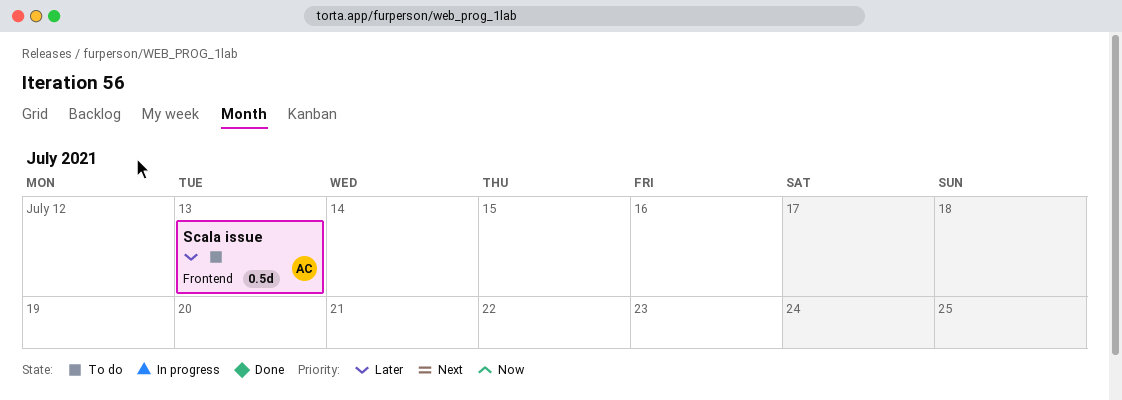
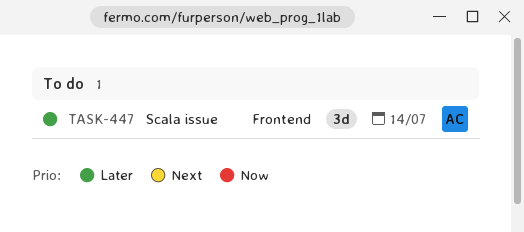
Scala issue, estimate: 0.5d -> 3d
Scala issue, due: Jul 13 -> Jul 14

